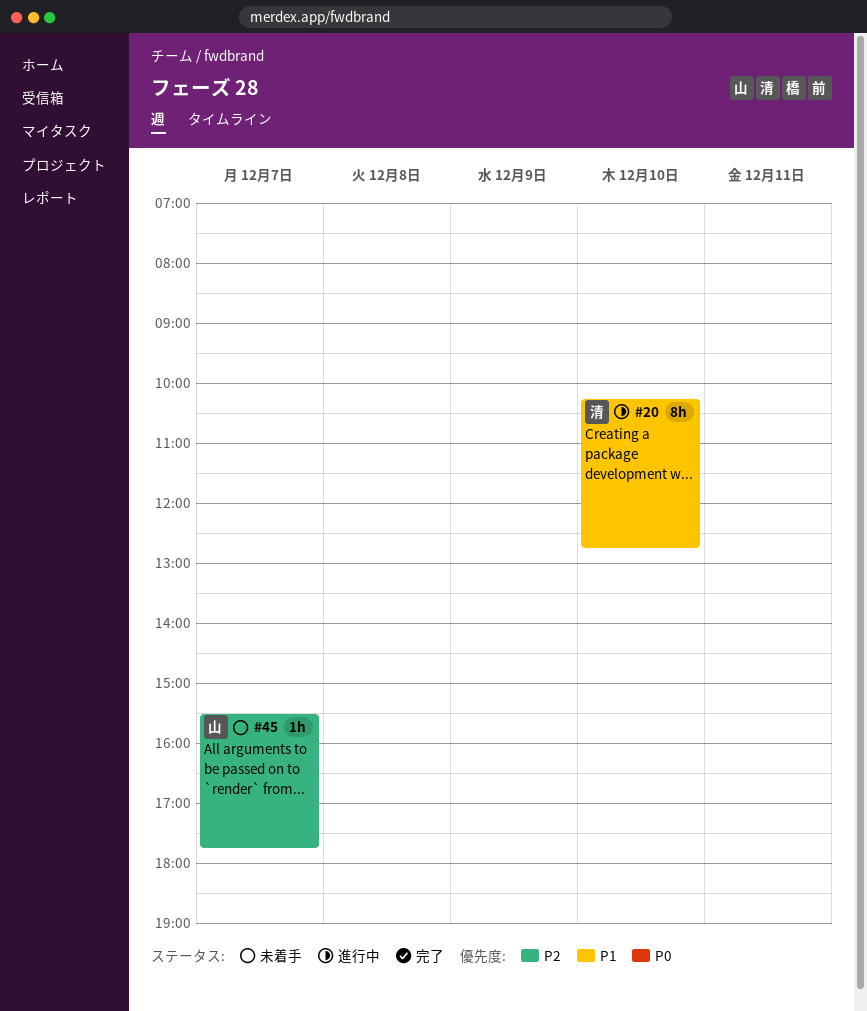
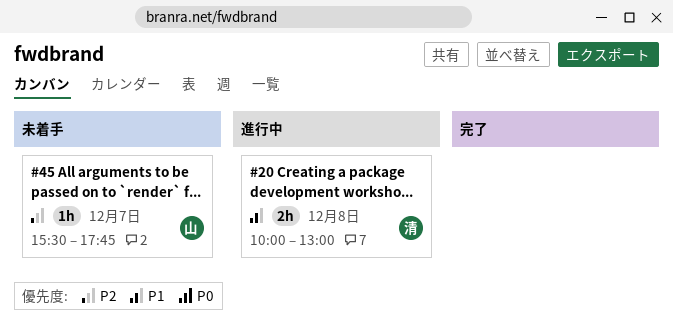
#20, estimate: 8h -> 2h
#20, day: Dec 10 -> Dec 8
#20, begins: 10:15 -> 10:00
#20, ends: 12:45 -> 13:00

